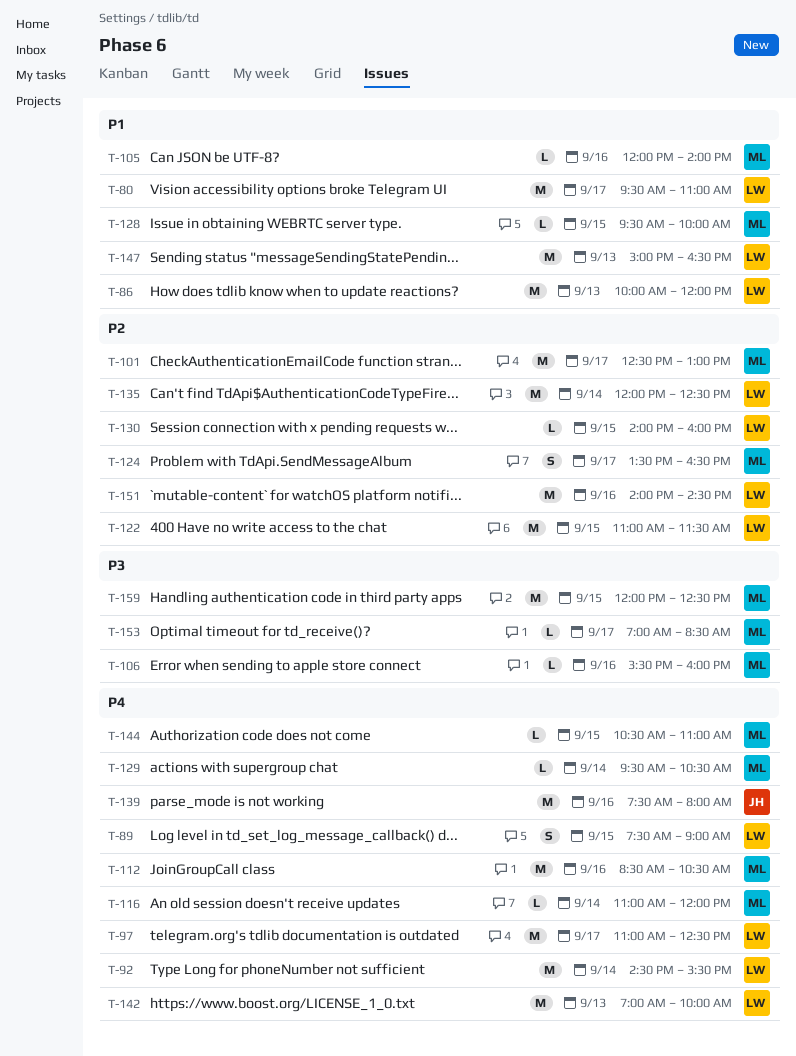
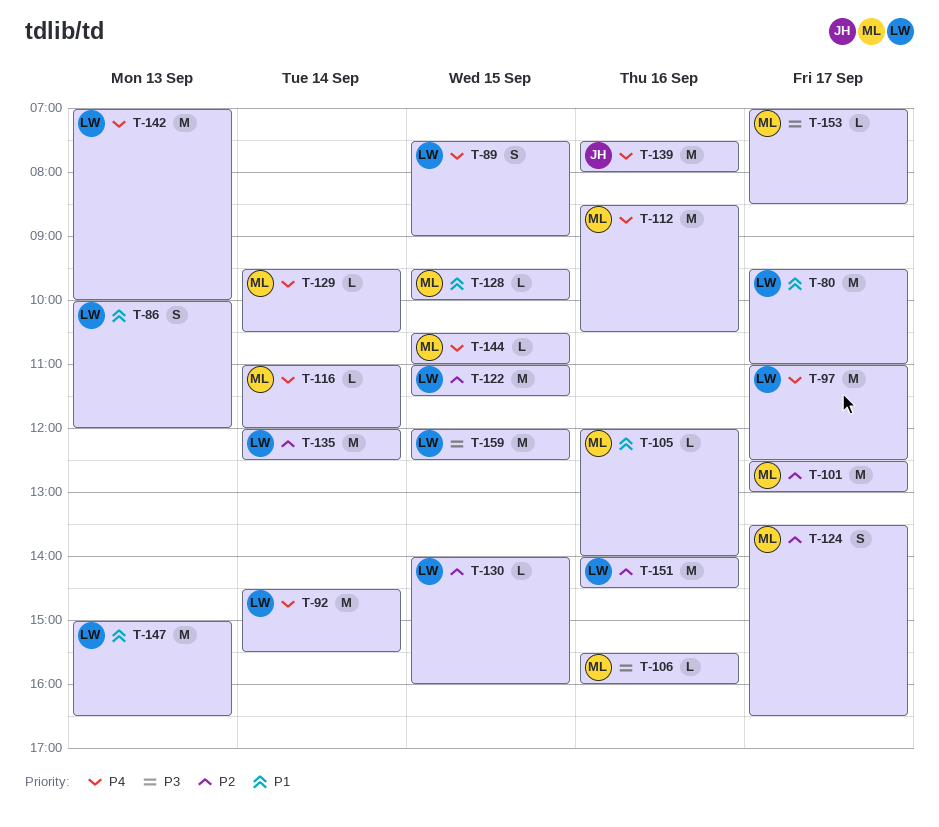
T-86, estimate: M -> S
T-159, owner: ML -> LW

